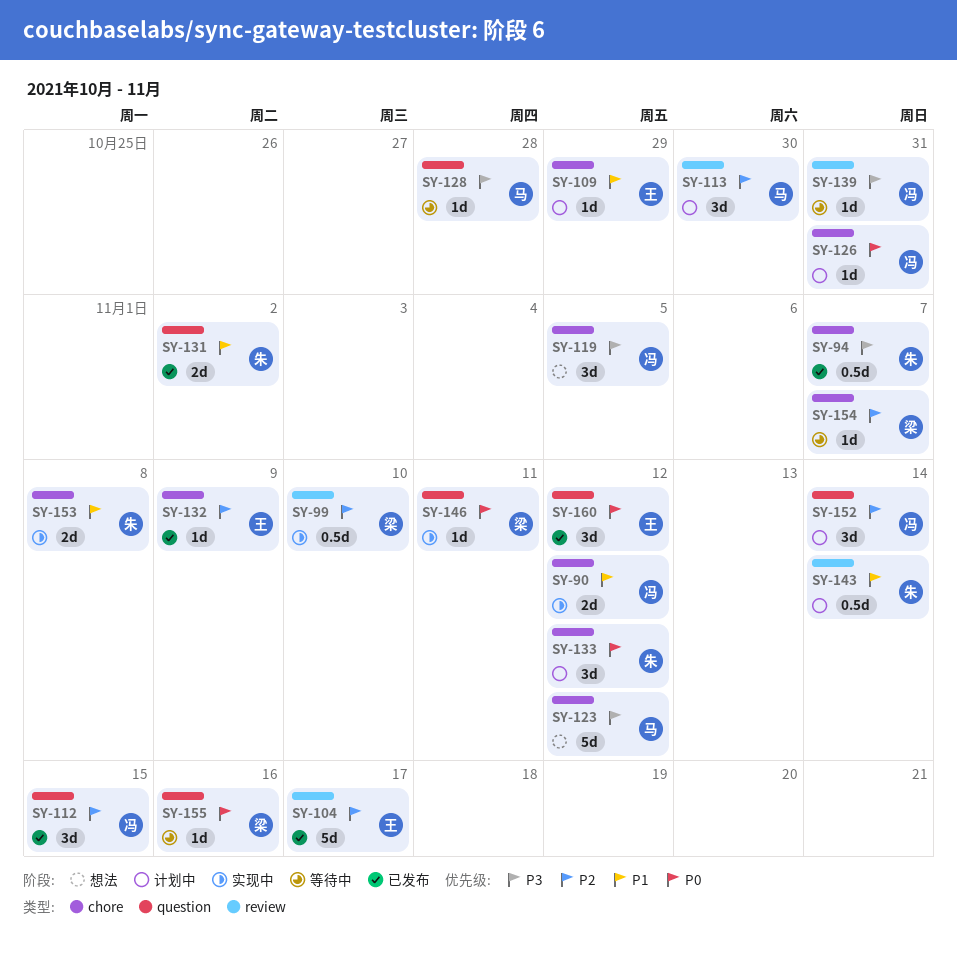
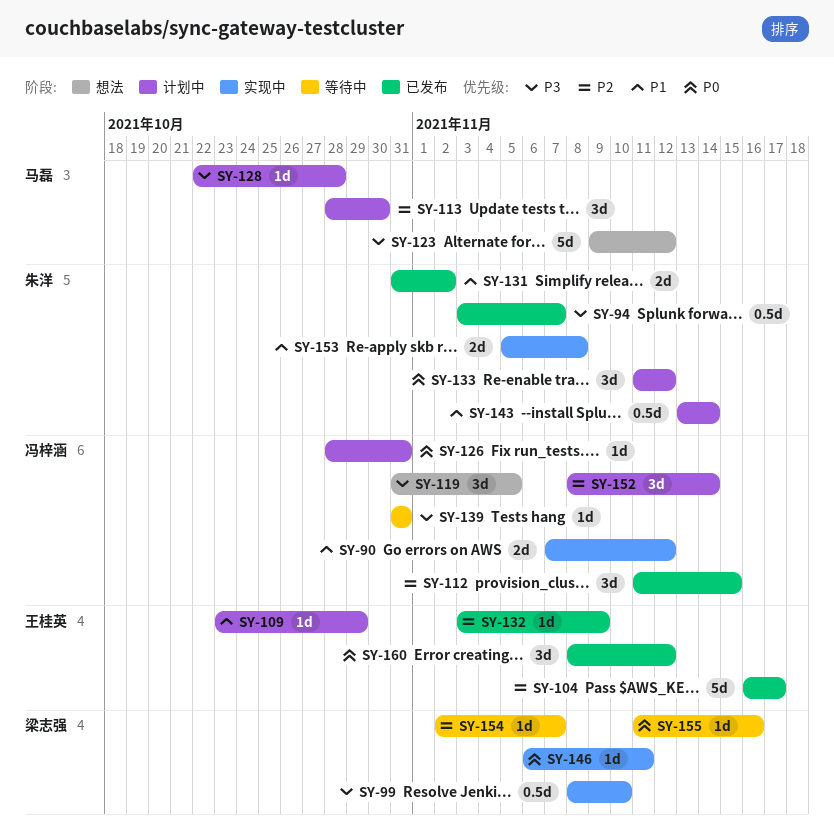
SY-99, priority: P2 -> P3
SY-128, status: 等待中 -> 计划中

